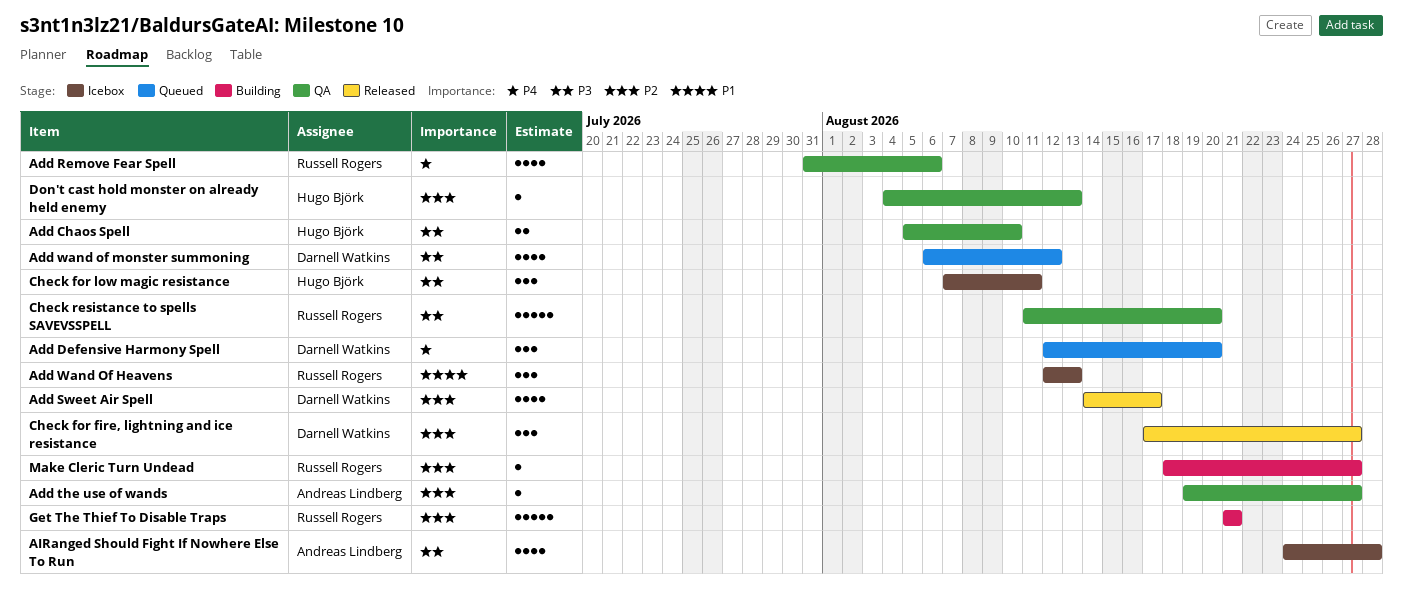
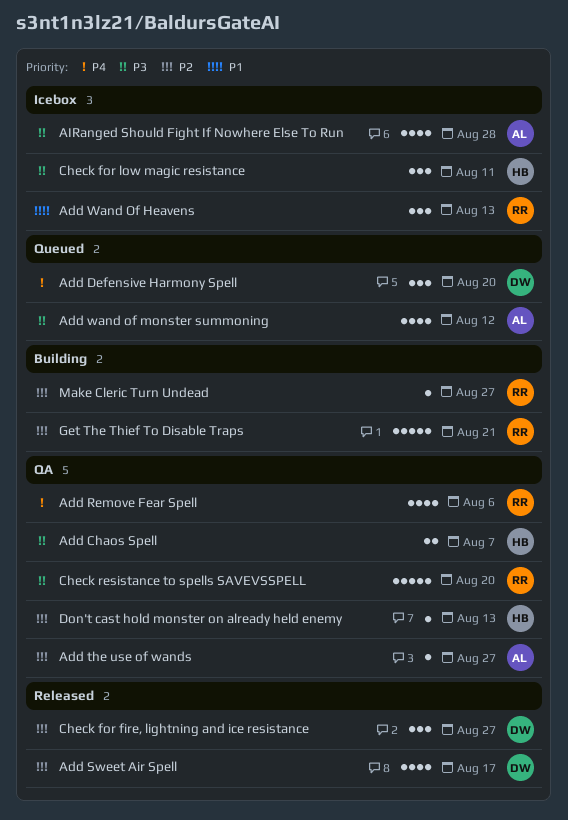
Add Chaos Spell, due: Aug 10 -> Aug 7
Add wand of monster summoning, owner: Darnell Watkins -> Andreas Lindberg

